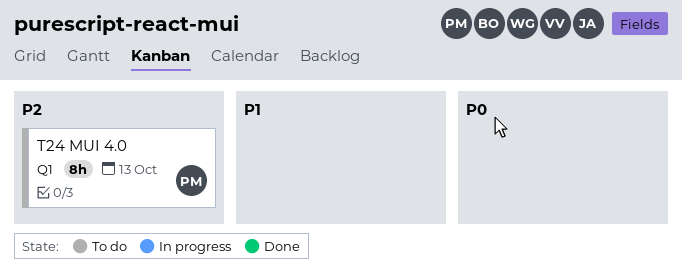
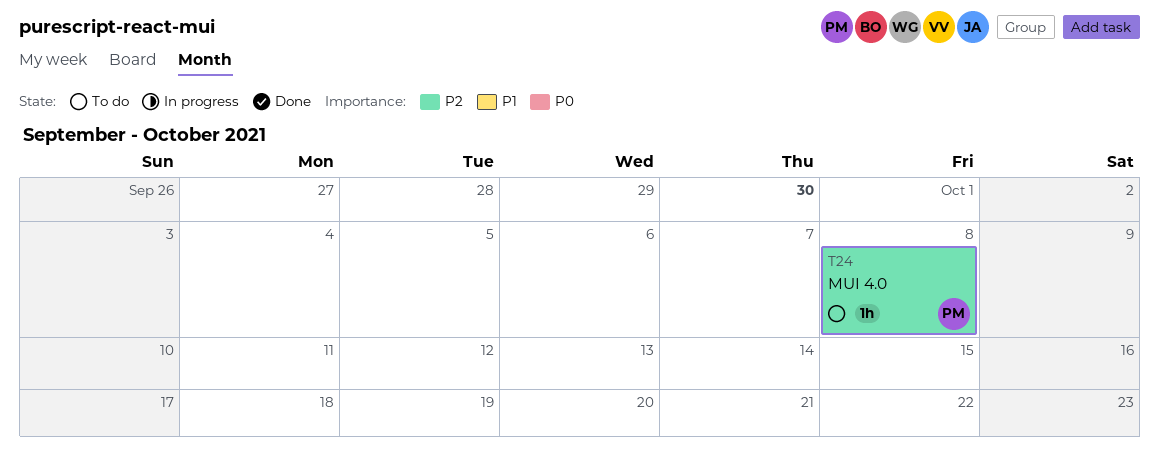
T24, estimate: 8h -> 1h
T24, due: Oct 13 -> Oct 8

